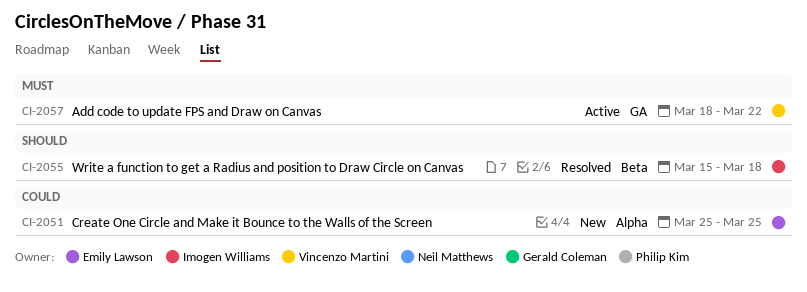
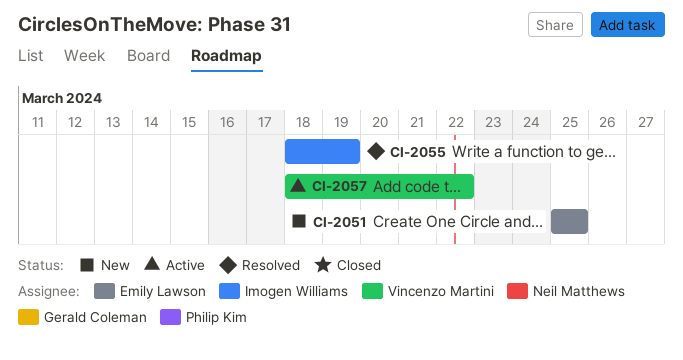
CI-2055, start: Mar 15 -> Mar 18
CI-2055, due: Mar 18 -> Mar 19

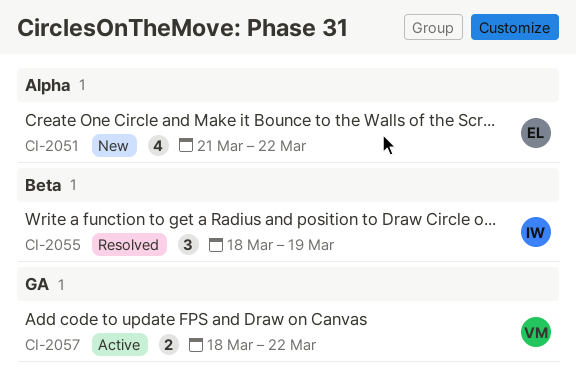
CI-2051, start: Mar 25 -> Mar 21
CI-2051, due: Mar 25 -> Mar 22

